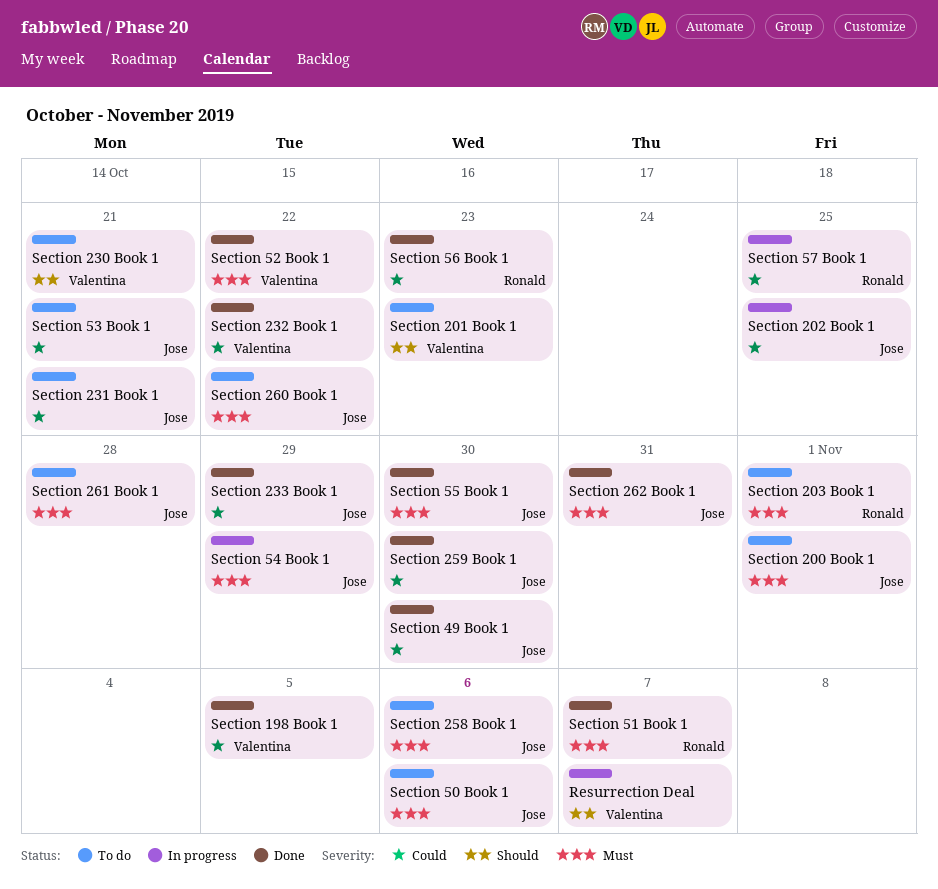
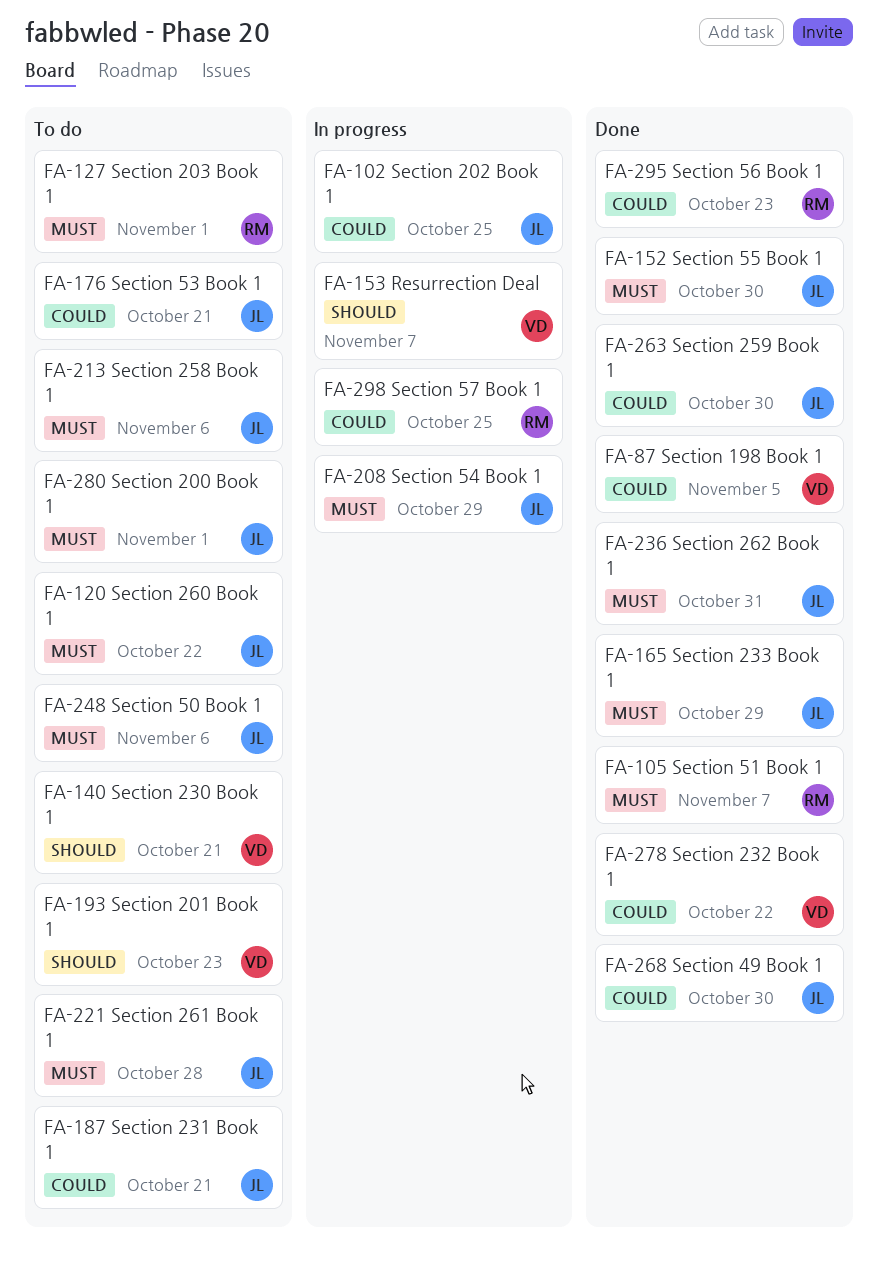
Section 233 Book 1, priority: Could -> Must
Section 52 Book 1: present -> none

